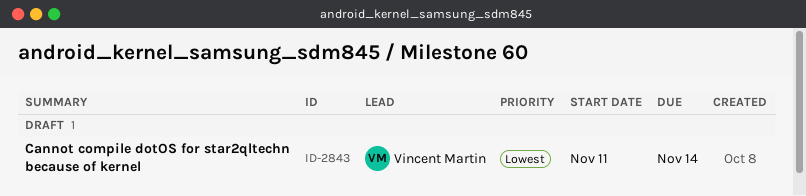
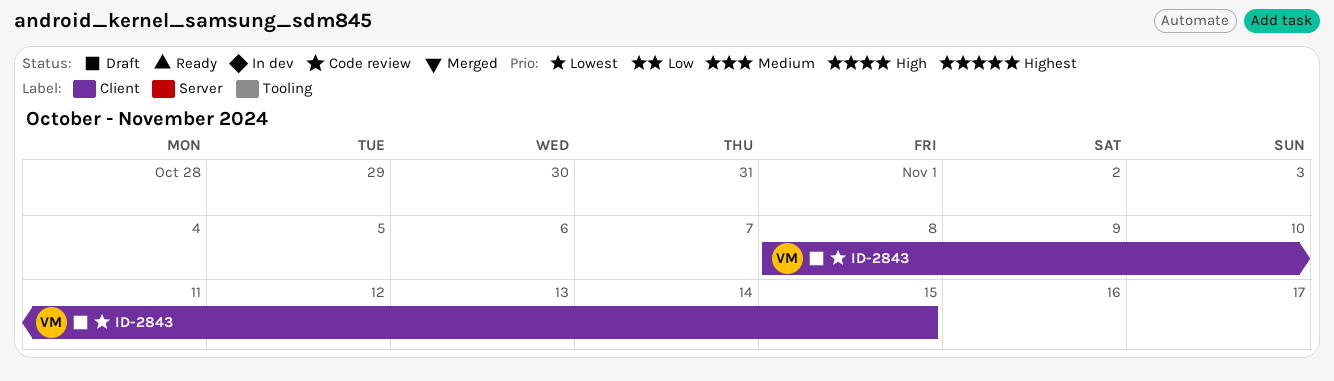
ID-2843, start: Nov 11 -> Nov 8
ID-2843, due: Nov 14 -> Nov 15

